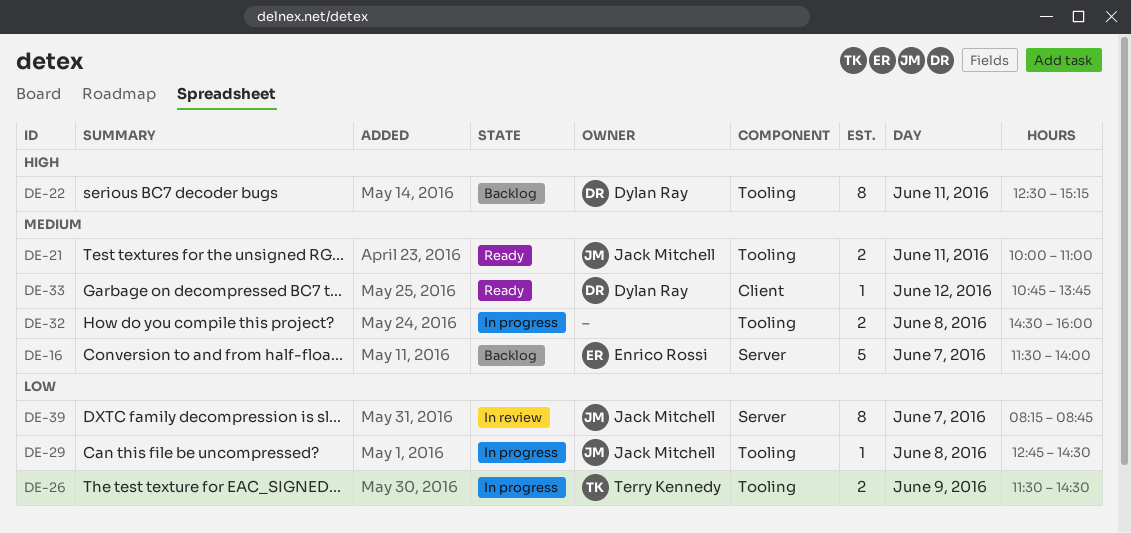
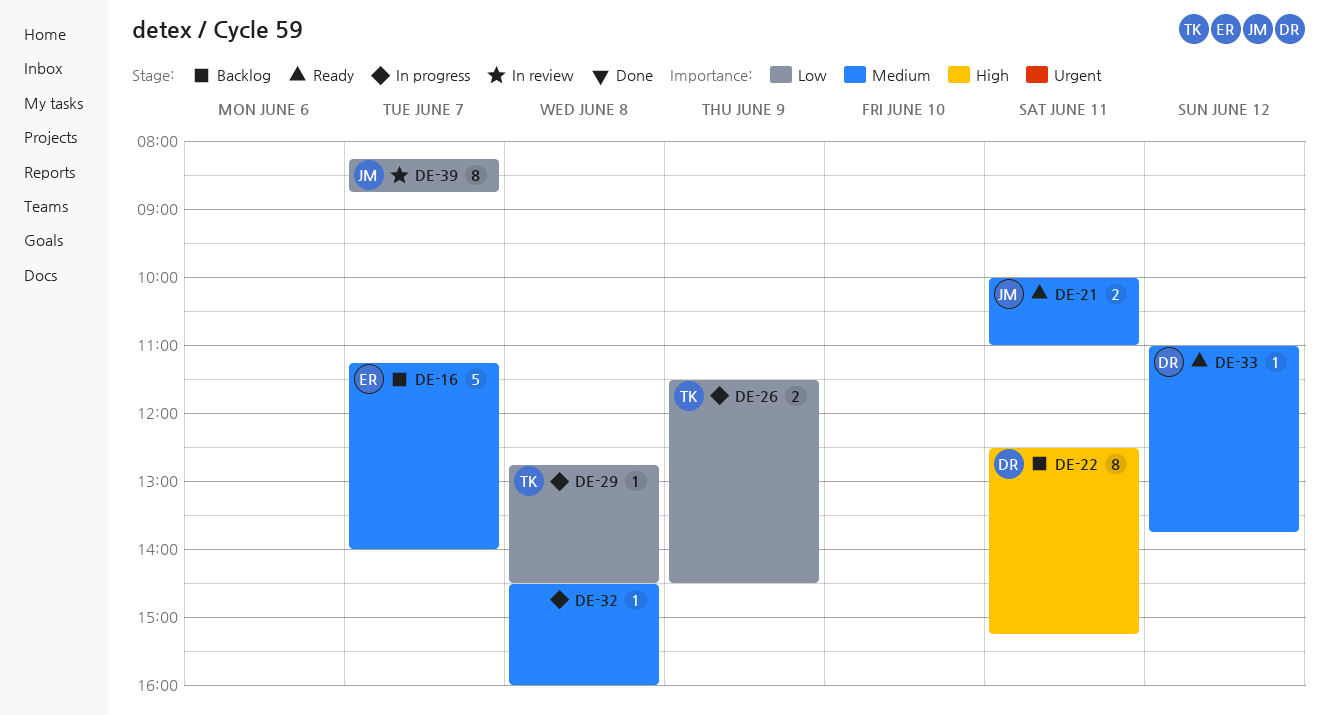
DE-16, begins: 11:30 -> 11:15
DE-29, owner: Jack Mitchell -> Terry Kennedy
DE-32, estimate: 2 -> 1
DE-33, begins: 10:45 -> 11:00

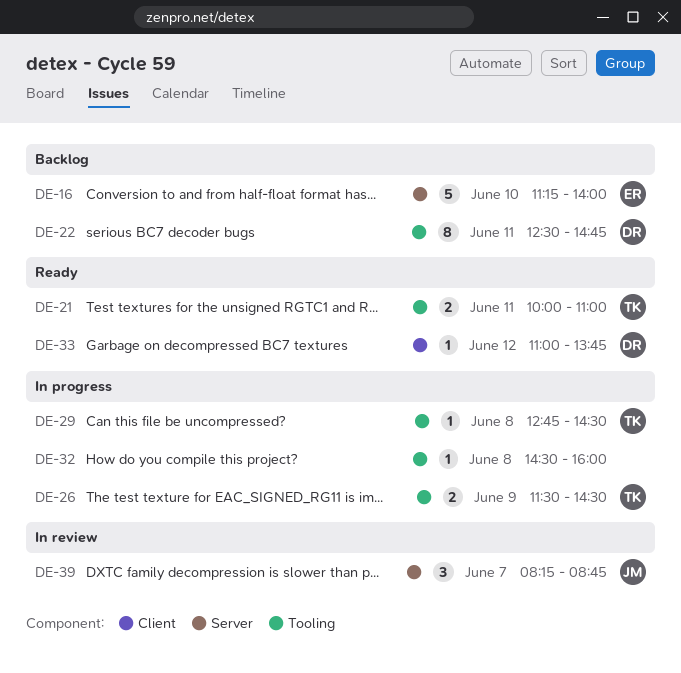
DE-16, day: Jun 7 -> Jun 10
DE-21, owner: JM -> TK
DE-22, ends: 15:15 -> 14:45
DE-39, estimate: 8 -> 3

